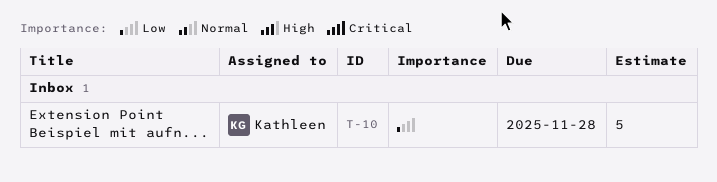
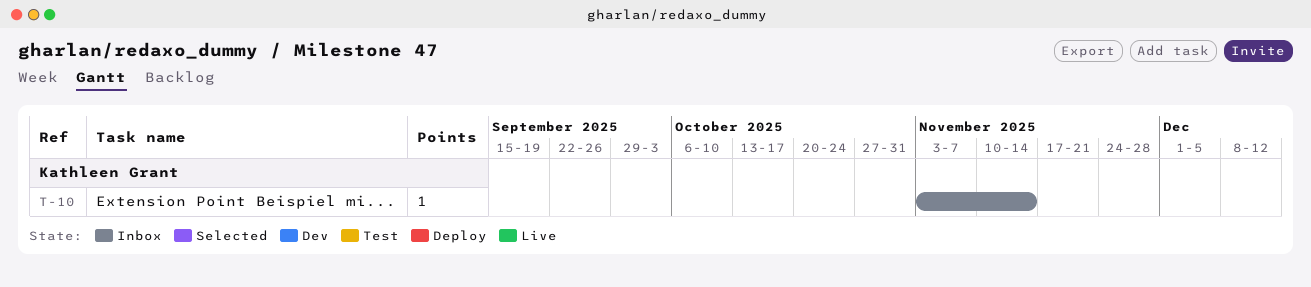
T-10, estimate: 5 -> 1
T-10, due: Nov 28 -> Nov 14

